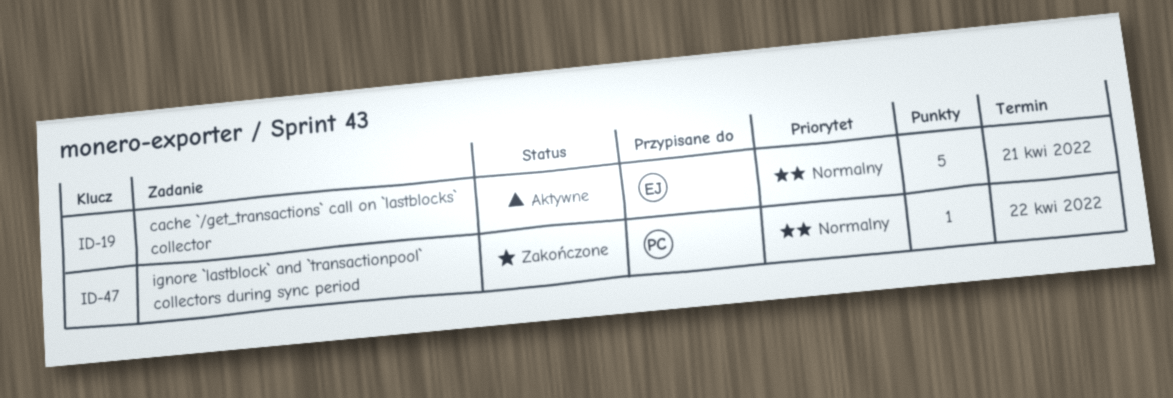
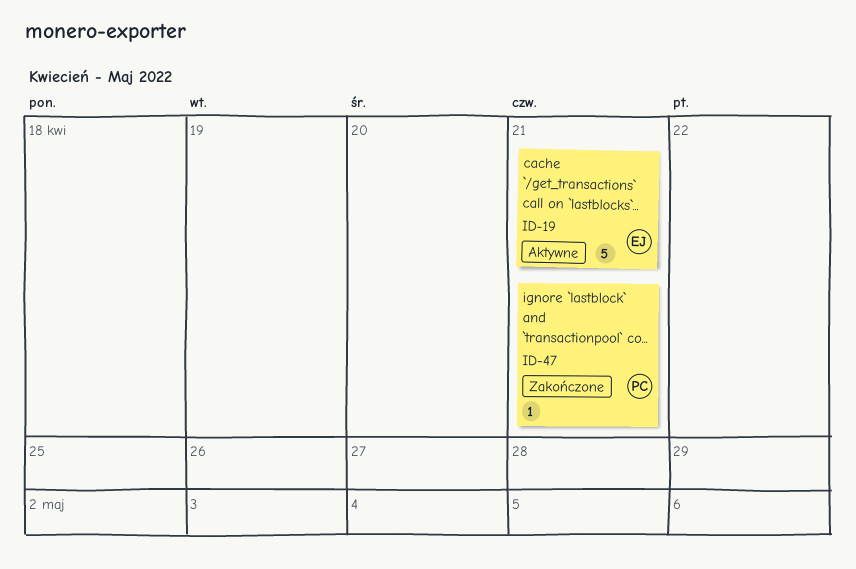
ID-47, due: Apr 22 -> Apr 21

